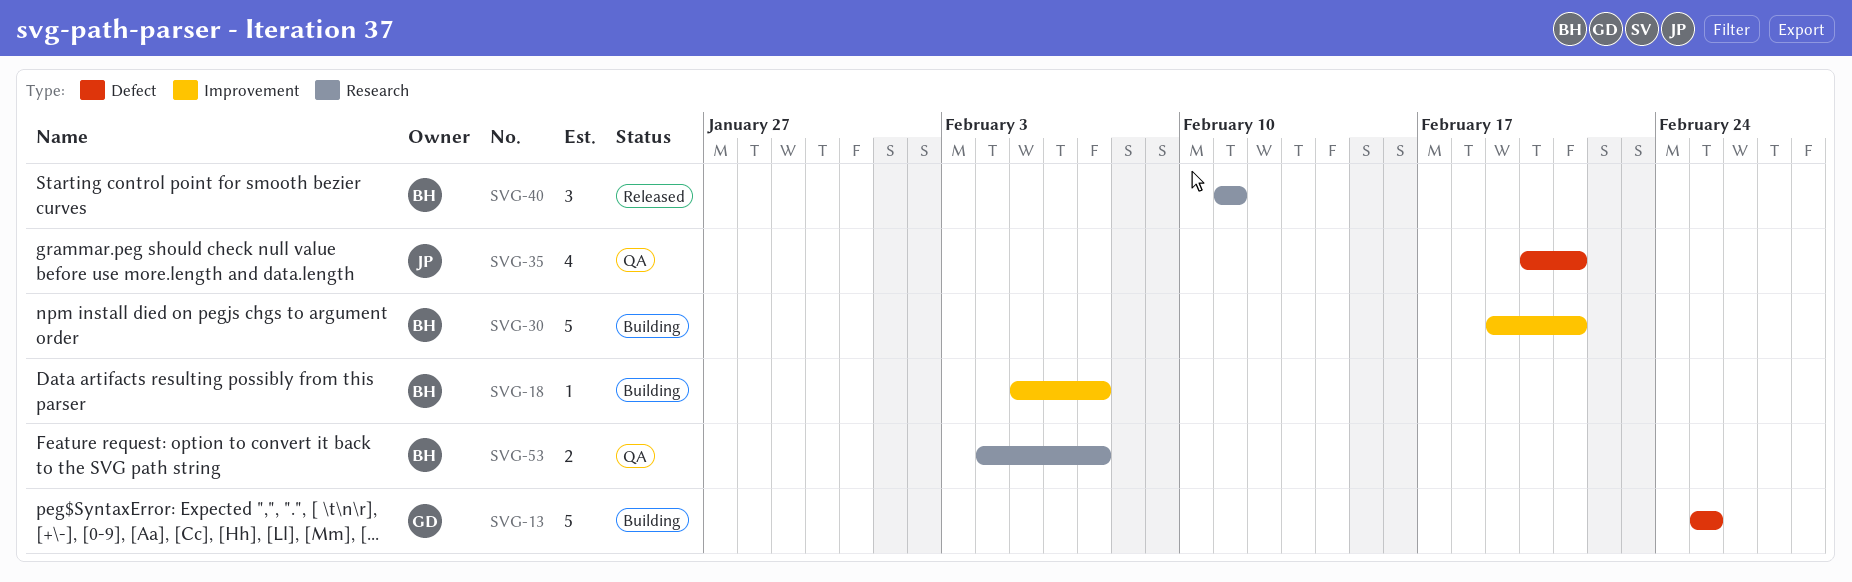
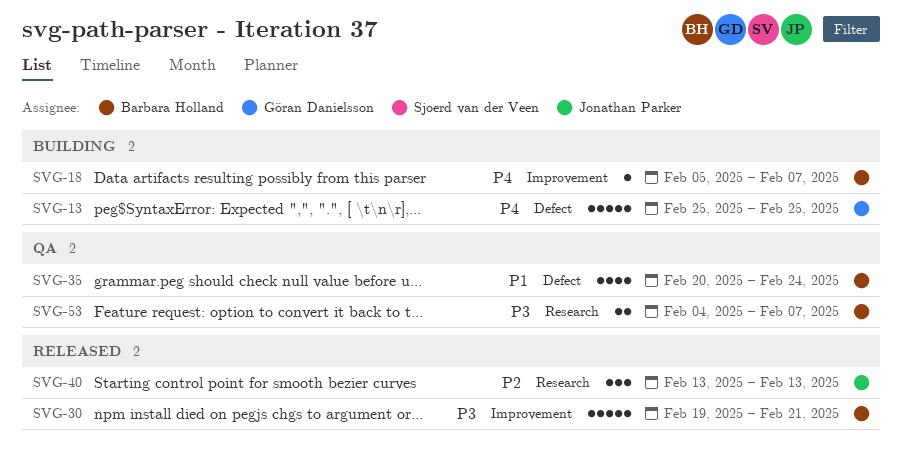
SVG-30, status: Building -> Released
SVG-35, owner: Jonathan Parker -> Barbara Holland
SVG-35, due: Feb 21 -> Feb 24
SVG-40, owner: Barbara Holland -> Jonathan Parker
SVG-40, start: Feb 11 -> Feb 13
SVG-40, due: Feb 11 -> Feb 13

